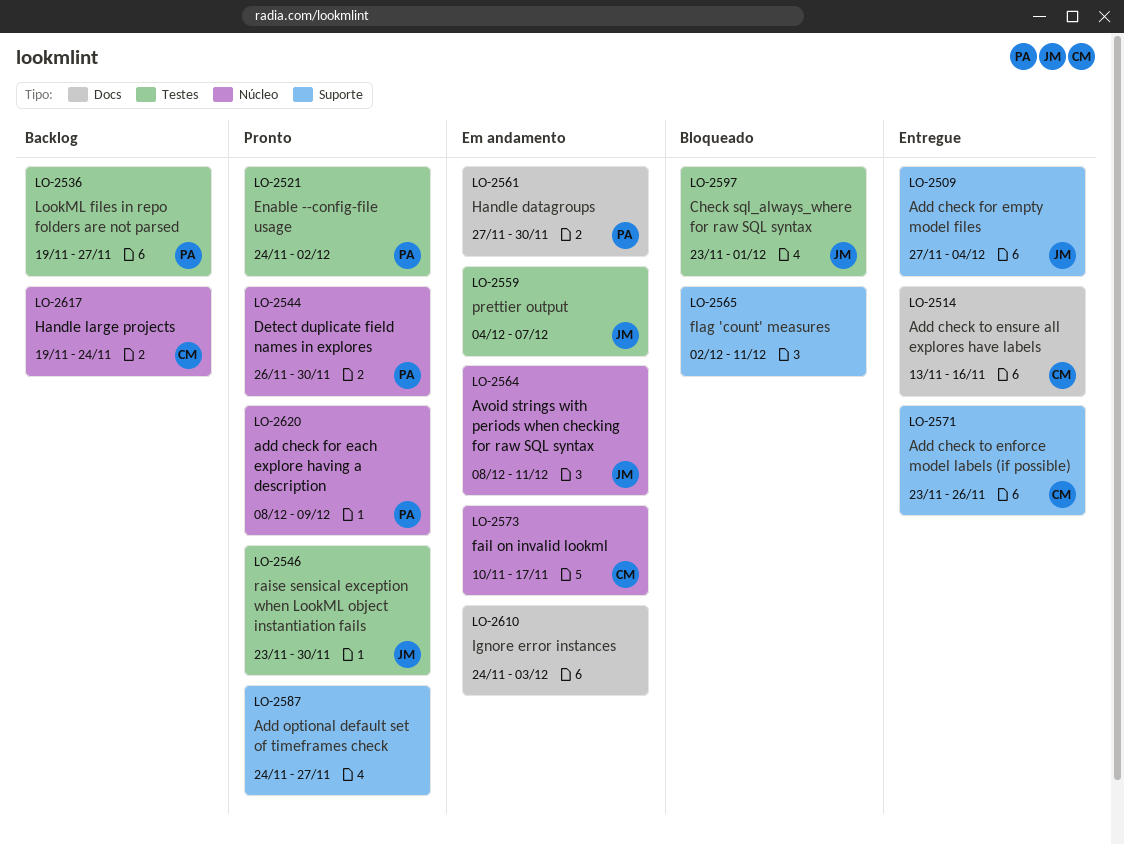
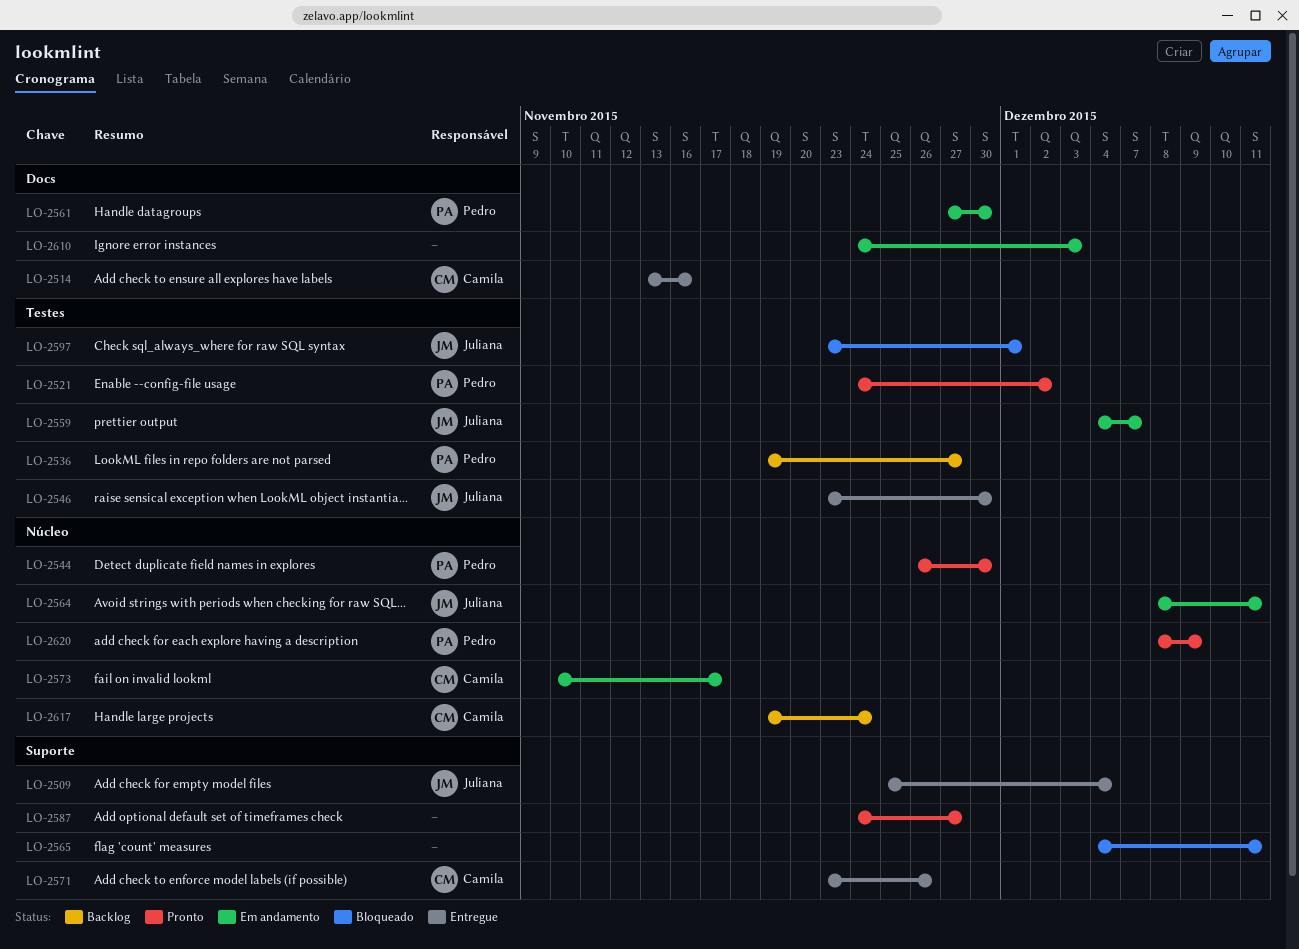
LO-2509, start: Nov 27 -> Nov 25
LO-2546, status: Pronto -> Entregue
LO-2565, start: Dec 2 -> Dec 4

